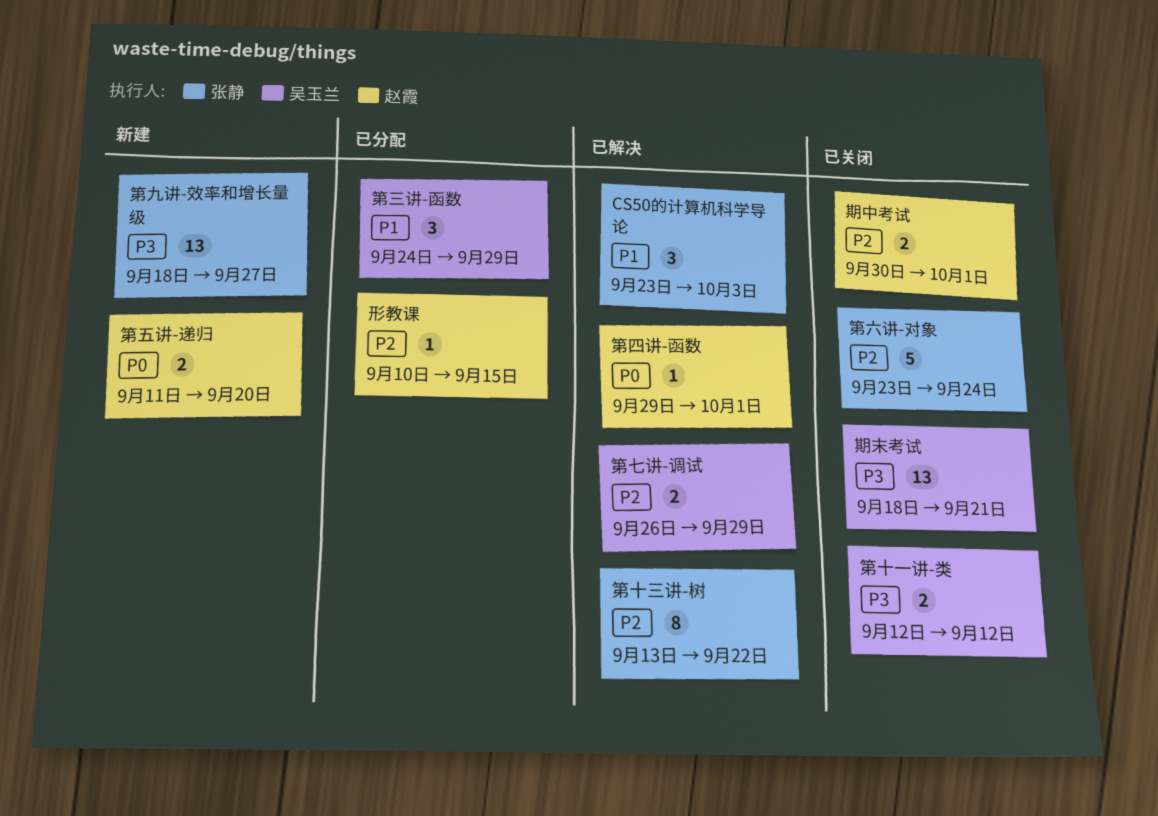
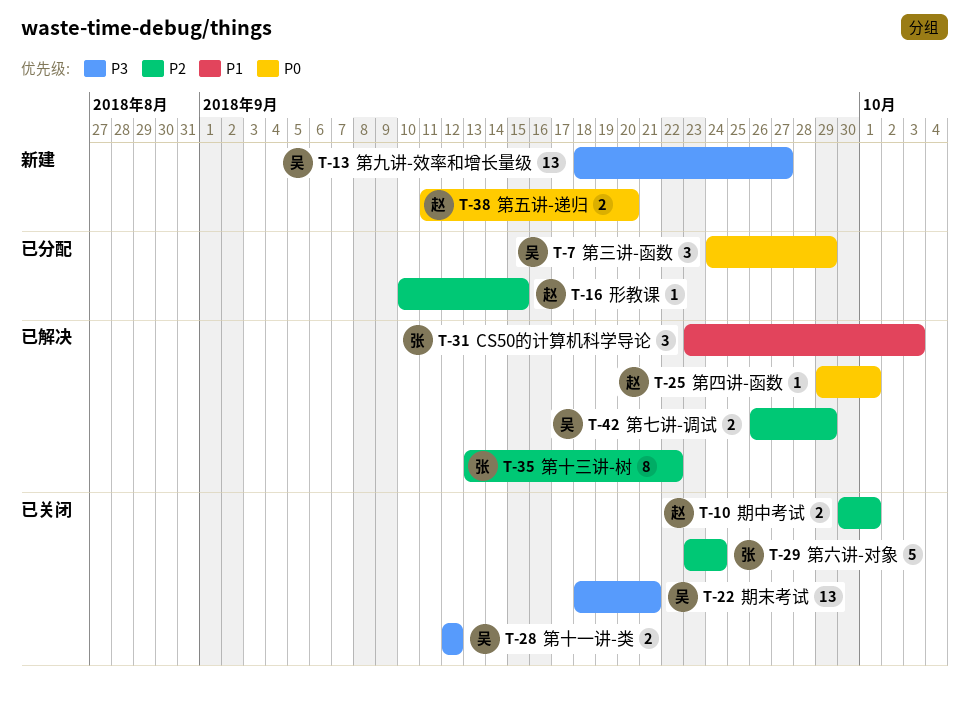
第三讲-函数, priority: P1 -> P0
第九讲-效率和增长量级, owner: 张静 -> 吴玉兰

